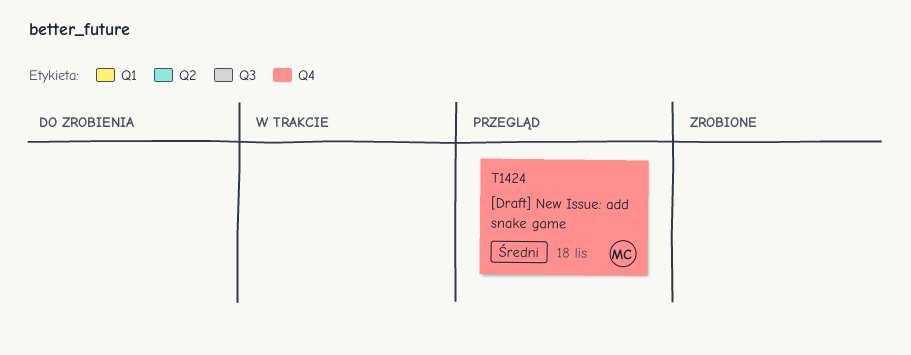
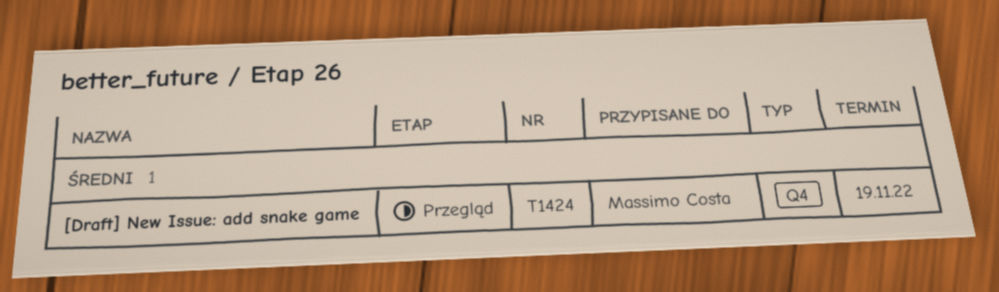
T1424, due: Nov 18 -> Nov 19

